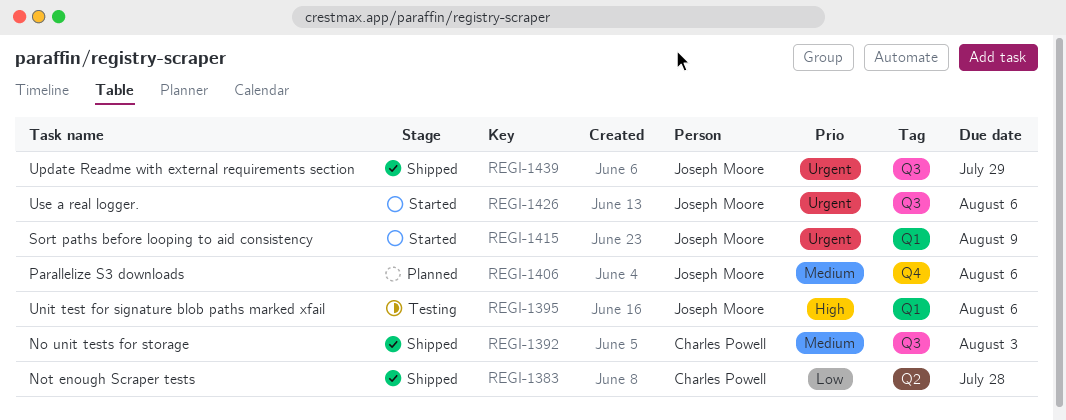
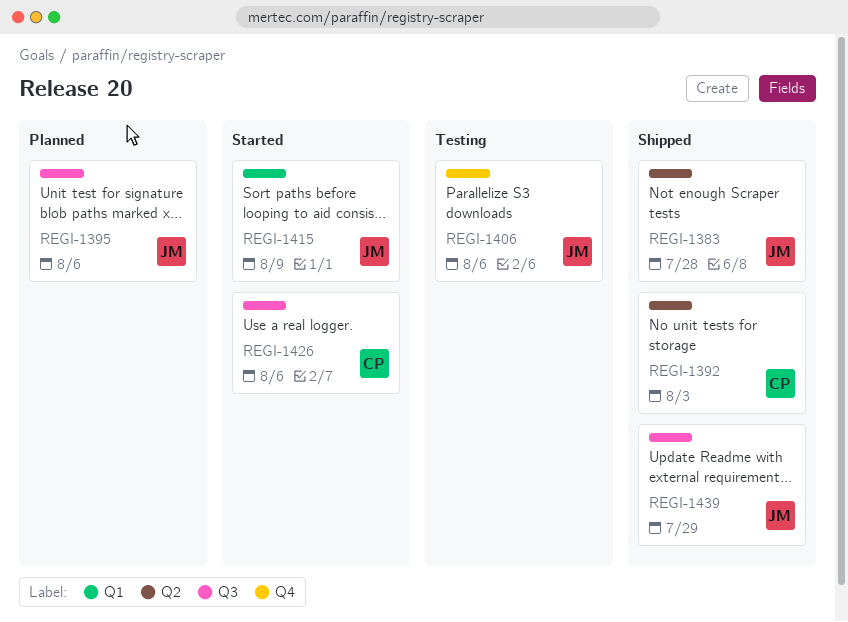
REGI-1383, owner: Charles Powell -> Joseph Moore
REGI-1392, label: Q3 -> Q2
REGI-1395, status: Testing -> Planned
REGI-1395, label: Q1 -> Q3
REGI-1406, status: Planned -> Testing
REGI-1426, owner: Joseph Moore -> Charles Powell

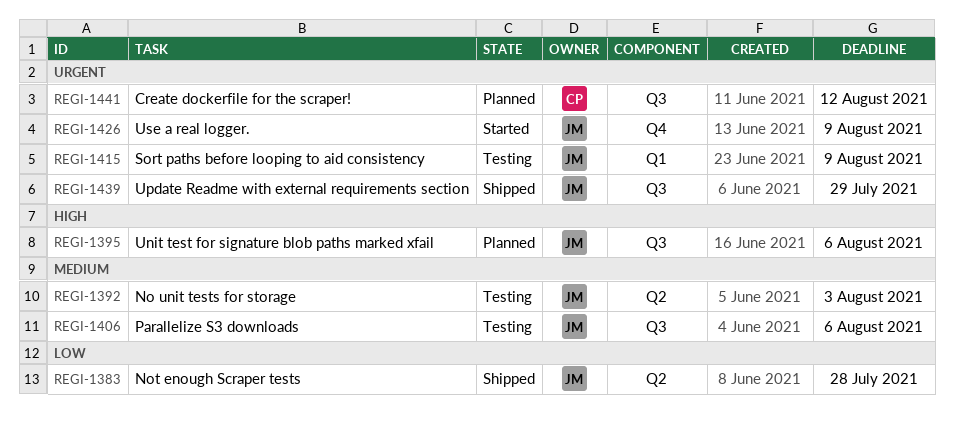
REGI-1392, status: Shipped -> Testing
REGI-1392, owner: CP -> JM
REGI-1406, label: Q4 -> Q3
REGI-1415, status: Started -> Testing
REGI-1426, owner: CP -> JM
REGI-1426, label: Q3 -> Q4
REGI-1426, due: Aug 6 -> Aug 9
REGI-1441: none -> present

